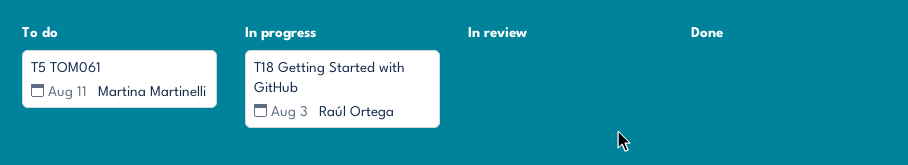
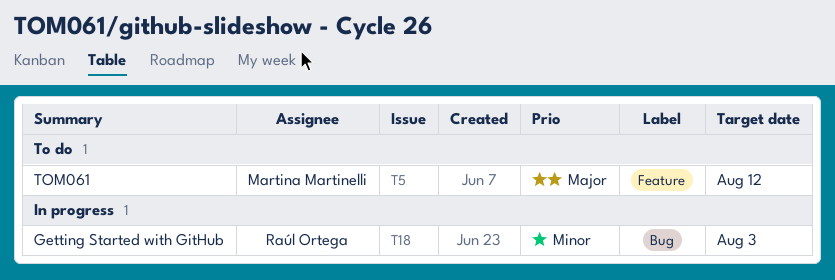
T5, due: Aug 11 -> Aug 12

